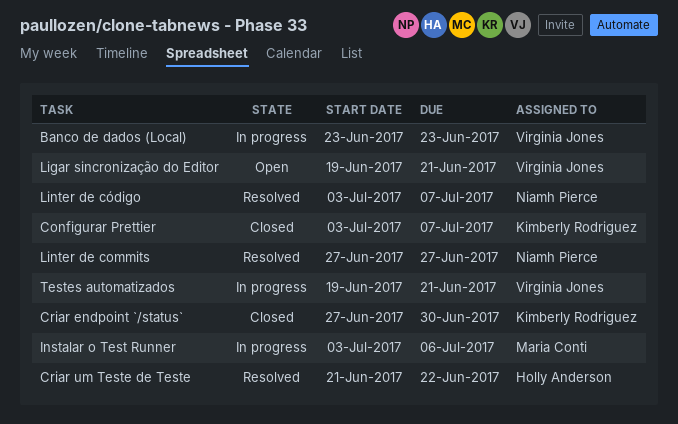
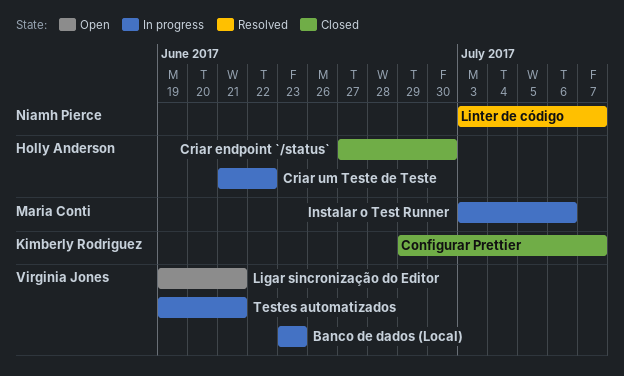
Configurar Prettier, start: Jul 3 -> Jun 29
Criar endpoint `/status`, owner: Kimberly Rodriguez -> Holly Anderson
Criar um Teste de Teste, status: Resolved -> In progress
Linter de commits: present -> none

